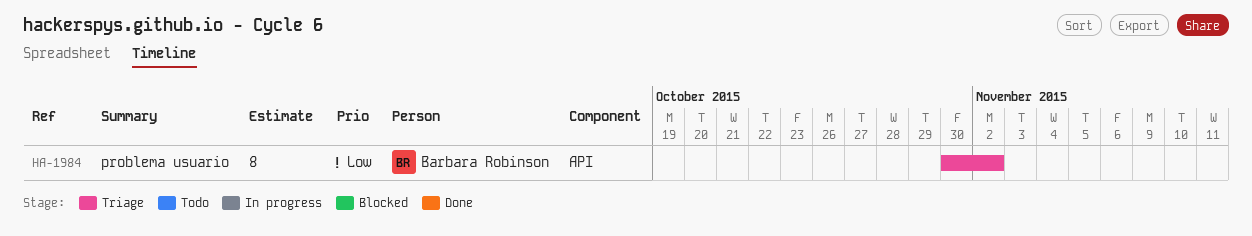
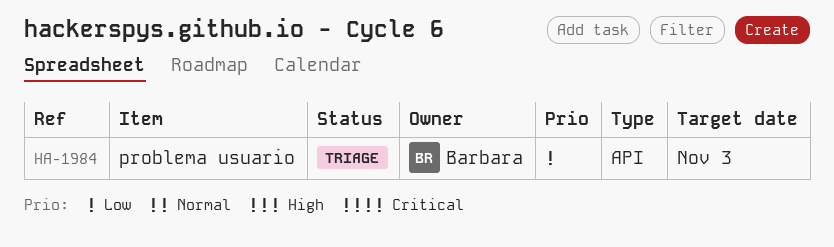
HA-1984, due: Nov 2 -> Nov 3

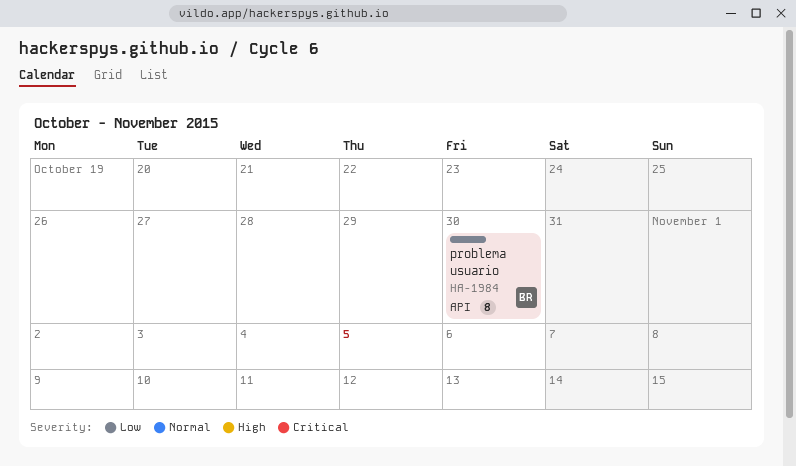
HA-1984, due: Nov 3 -> Oct 30

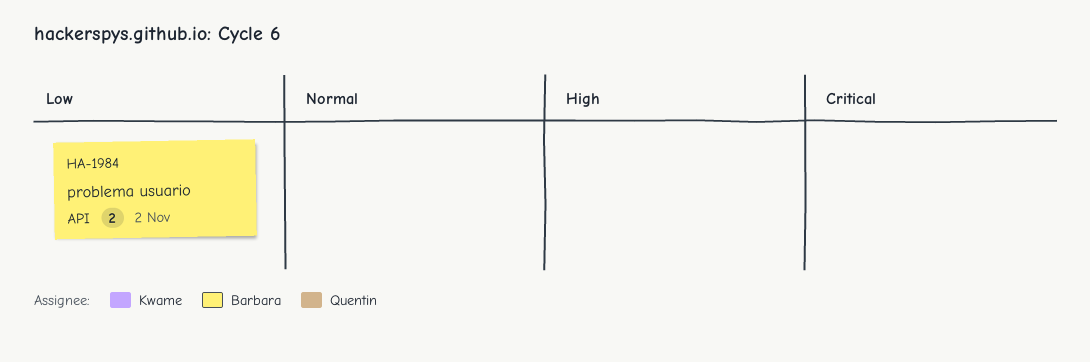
HA-1984, estimate: 8 -> 2
HA-1984, due: Oct 30 -> Nov 2

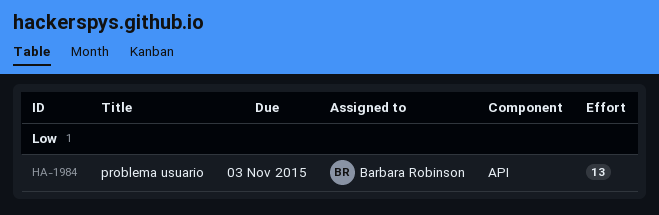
HA-1984, estimate: 2 -> 13
HA-1984, due: Nov 2 -> Nov 3

